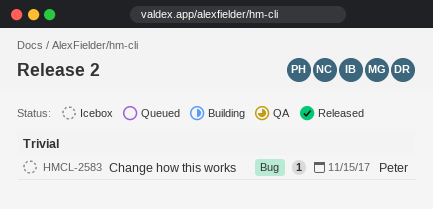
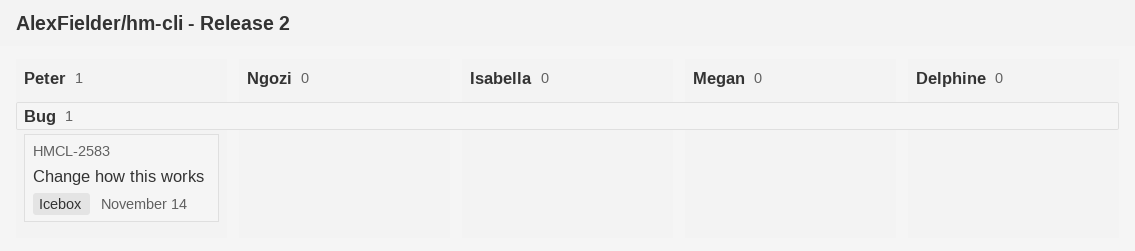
HMCL-2583, due: Nov 15 -> Nov 14

